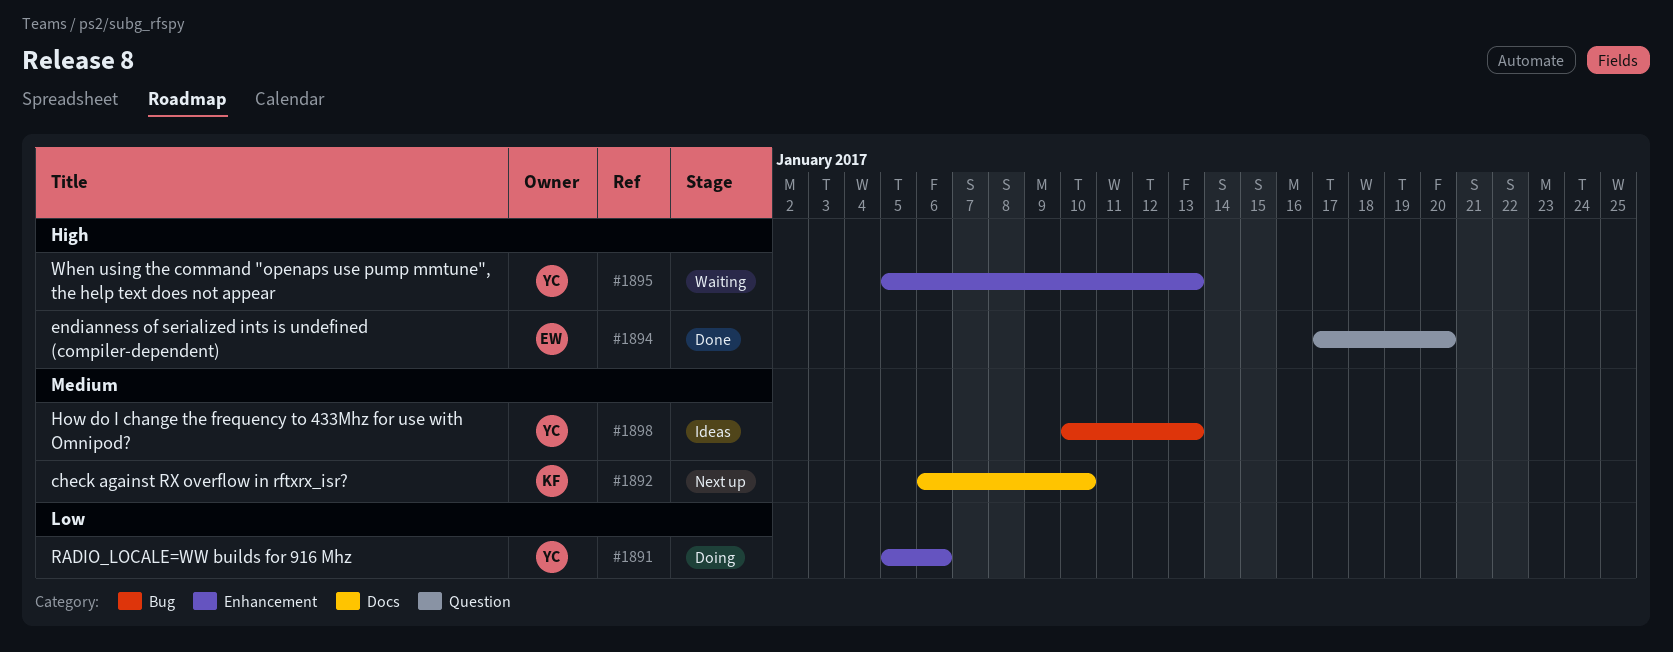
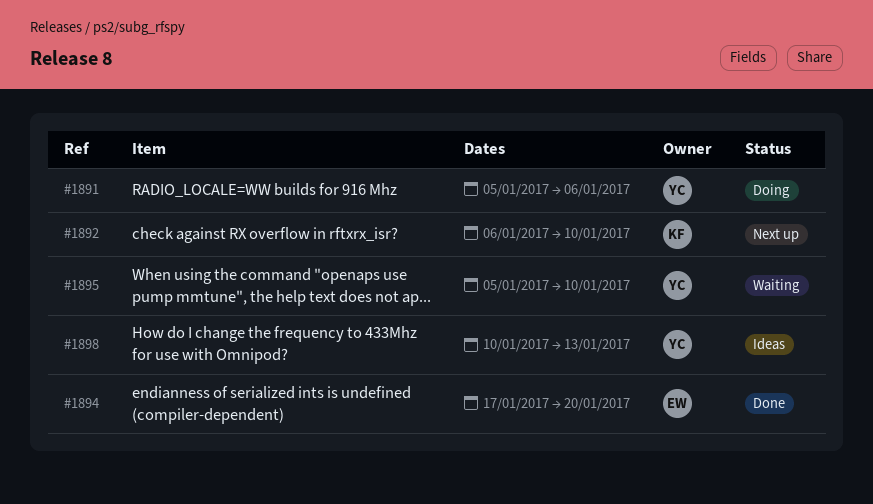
#1895, due: Jan 13 -> Jan 10

